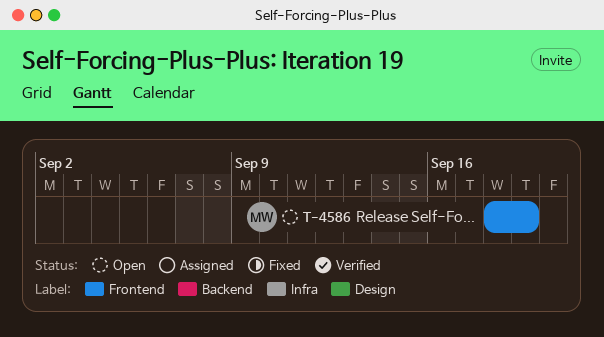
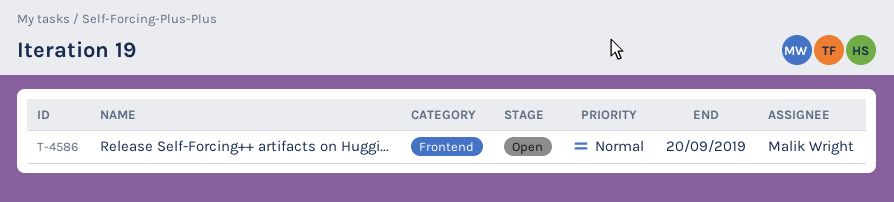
T-4586, due: Sep 19 -> Sep 20

